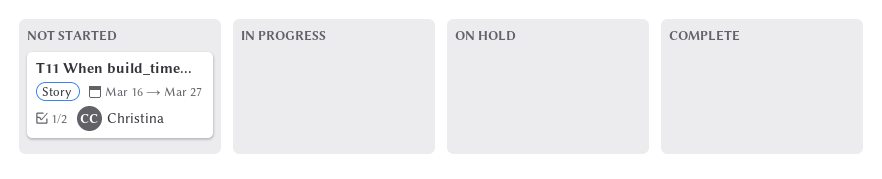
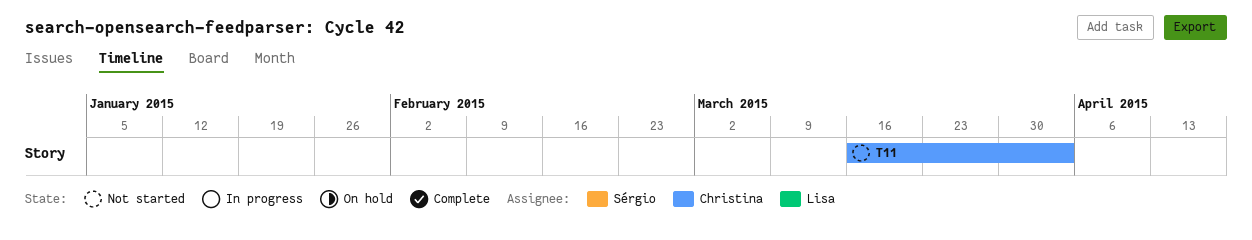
T11, due: Mar 27 -> Apr 3

